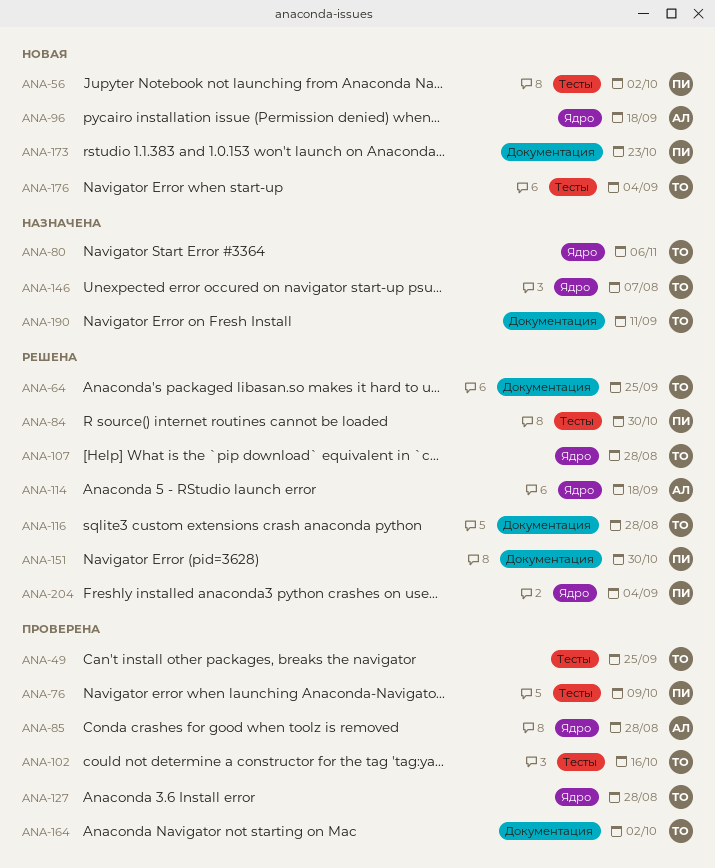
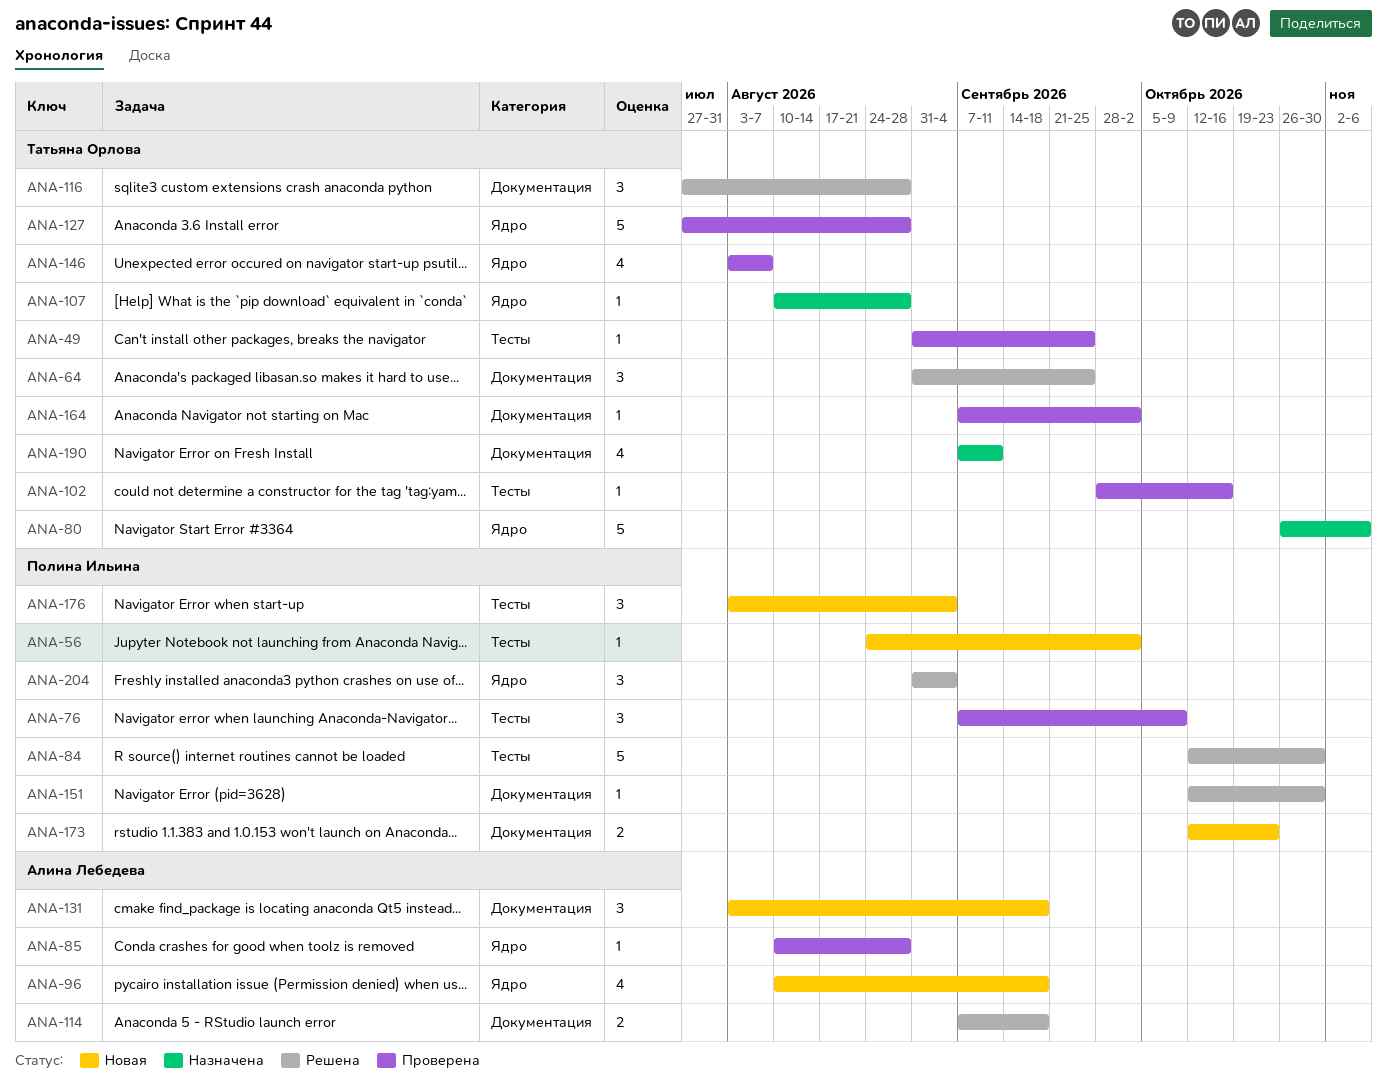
ANA-107, status: Решена -> Назначена
ANA-114, label: Ядро -> Документация
ANA-131: none -> present
ANA-146, status: Назначена -> Проверена
ANA-176, owner: Татьяна Орлова -> Полина Ильина

